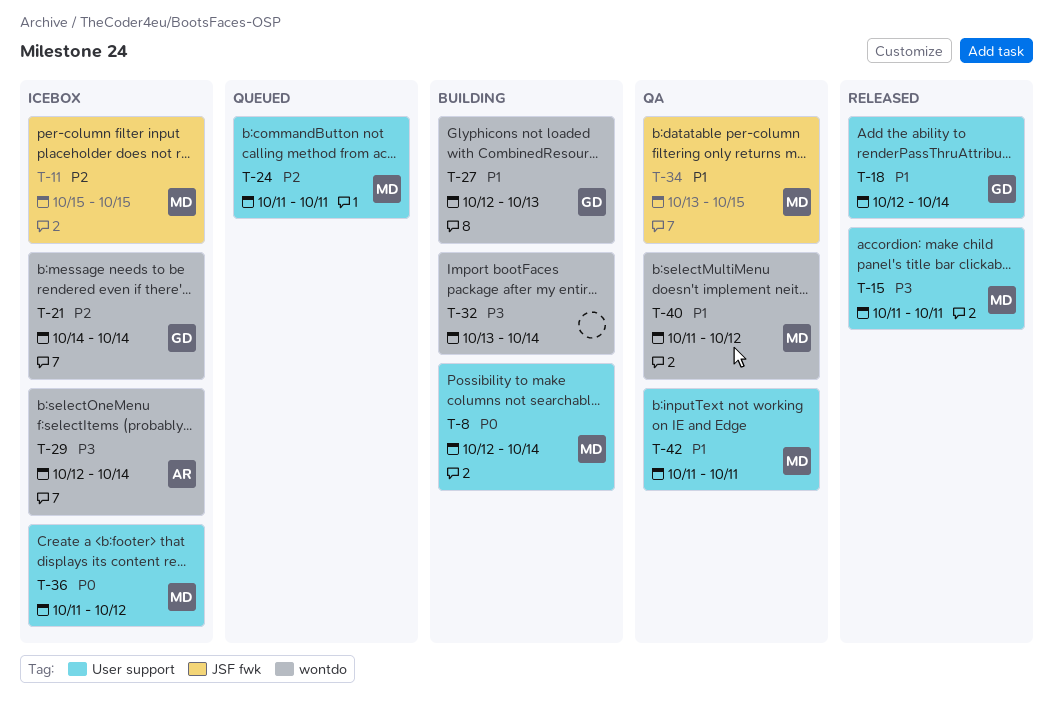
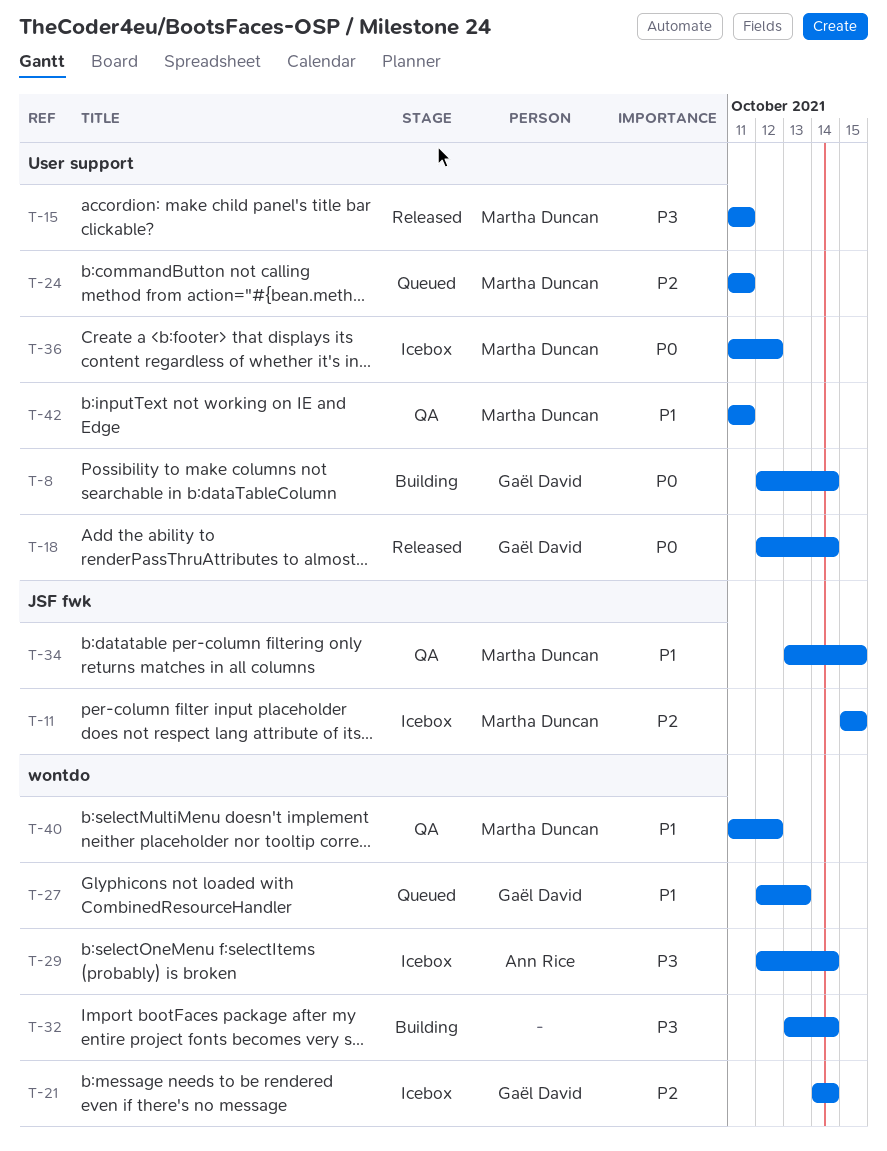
T-8, owner: Martha Duncan -> Gaël David
T-18, priority: P1 -> P0
T-27, status: Building -> Queued

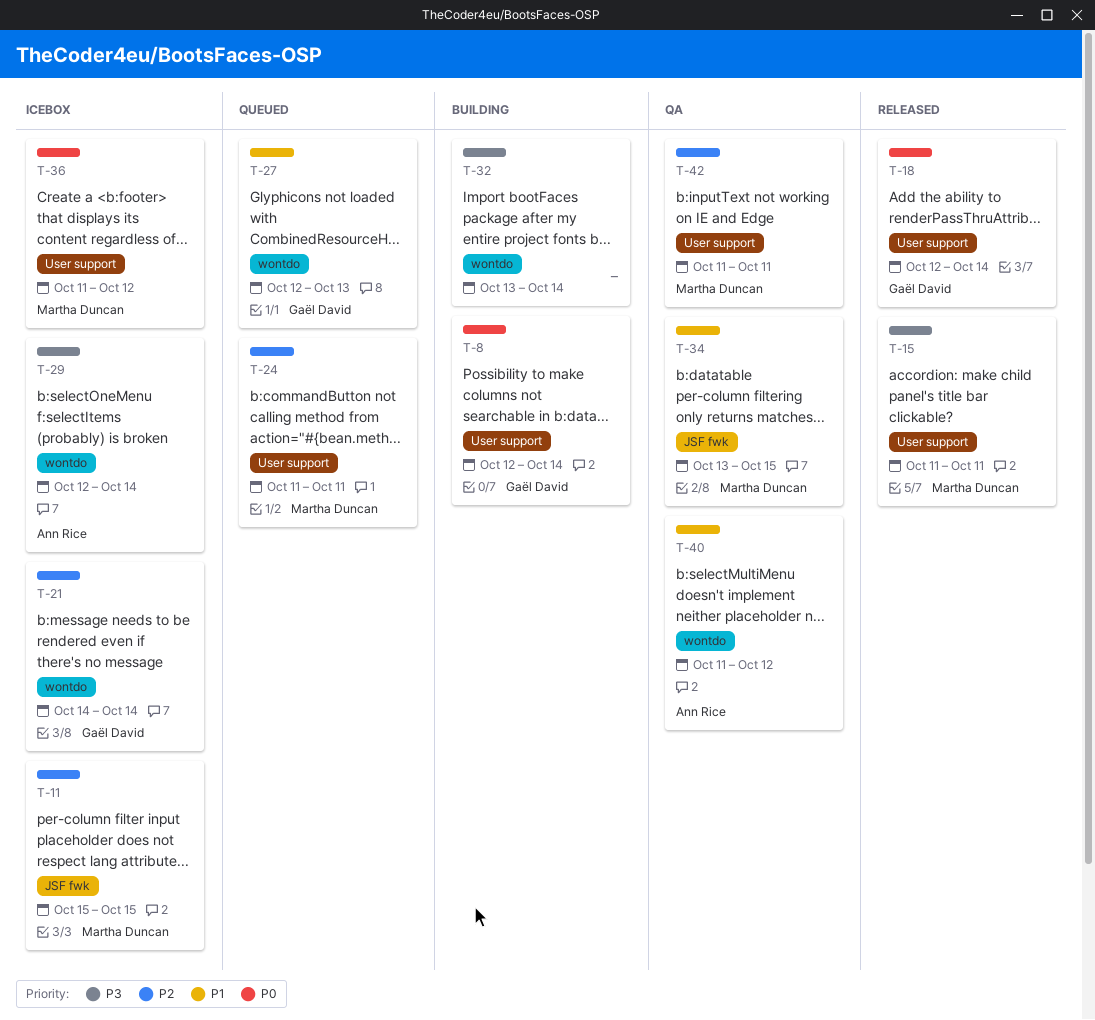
T-40, owner: Martha Duncan -> Ann Rice
T-42, priority: P1 -> P2

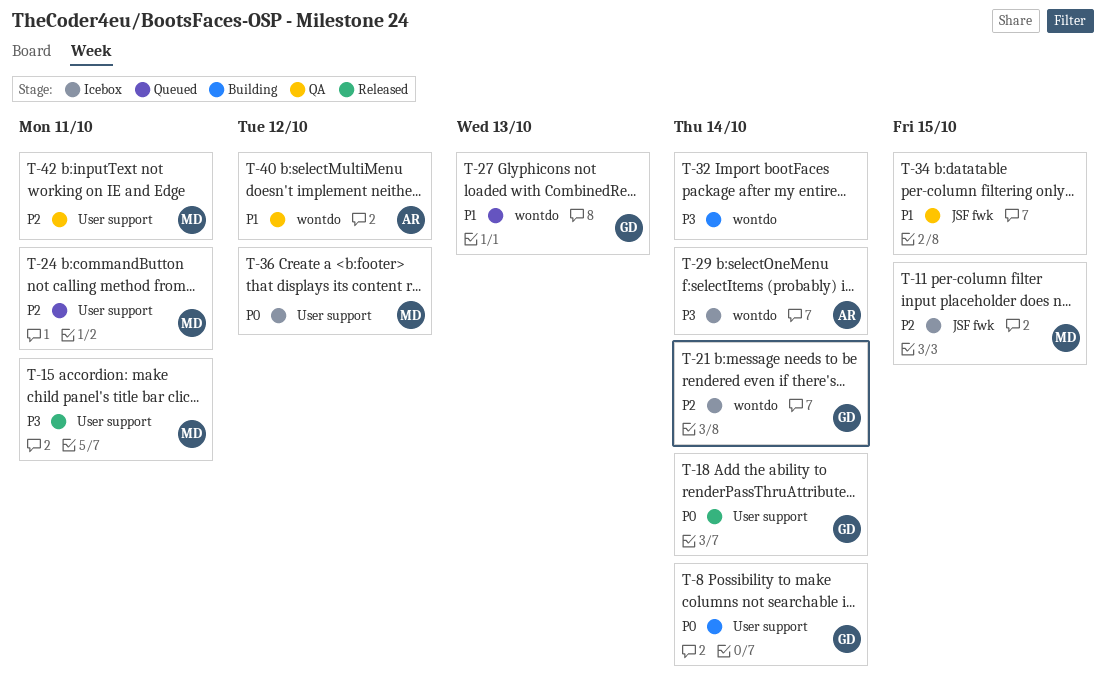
T-34, owner: Martha Duncan -> none

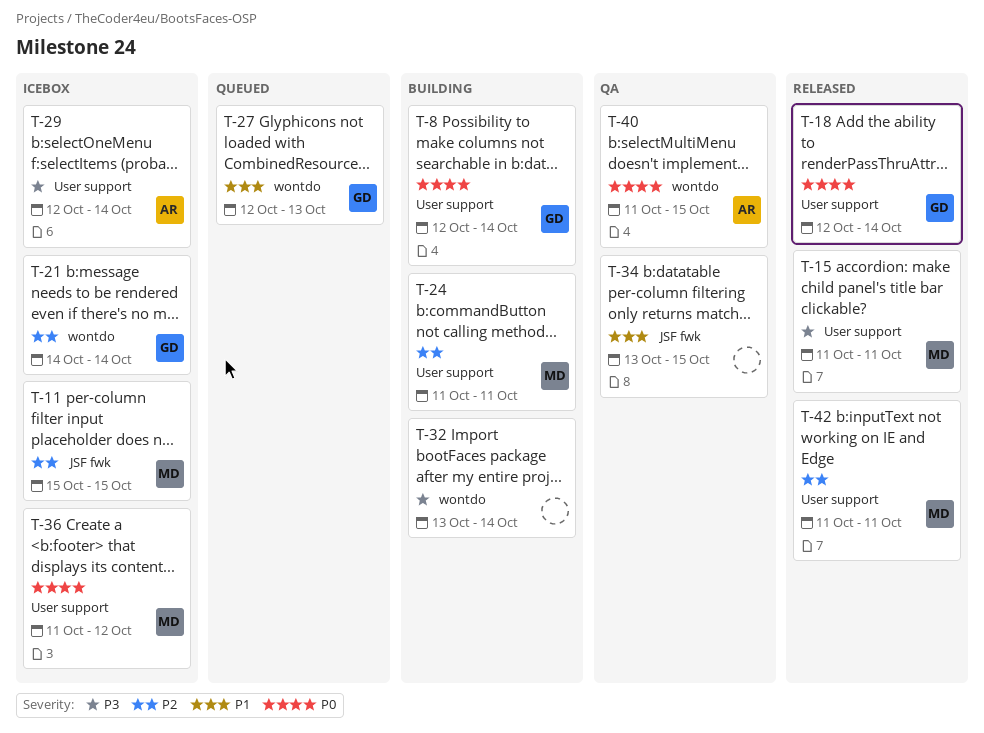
T-24, status: Queued -> Building
T-29, label: wontdo -> User support
T-40, priority: P1 -> P0
T-40, due: Oct 12 -> Oct 15
T-42, status: QA -> Released

